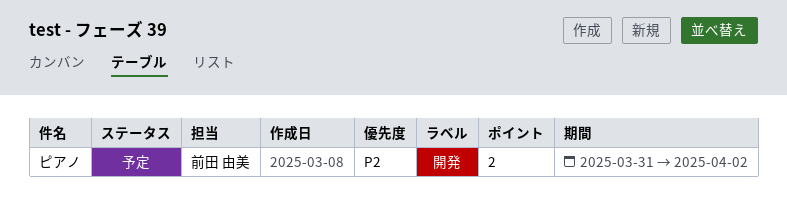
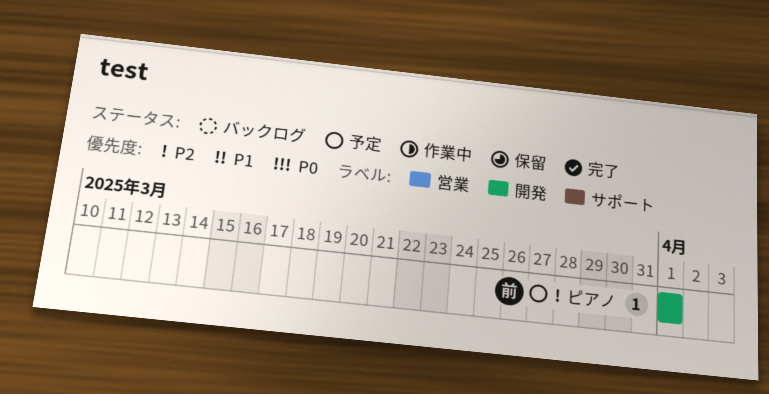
ピアノ, estimate: 2 -> 1
ピアノ, start: Mar 31 -> Apr 1
ピアノ, due: Apr 2 -> Apr 1

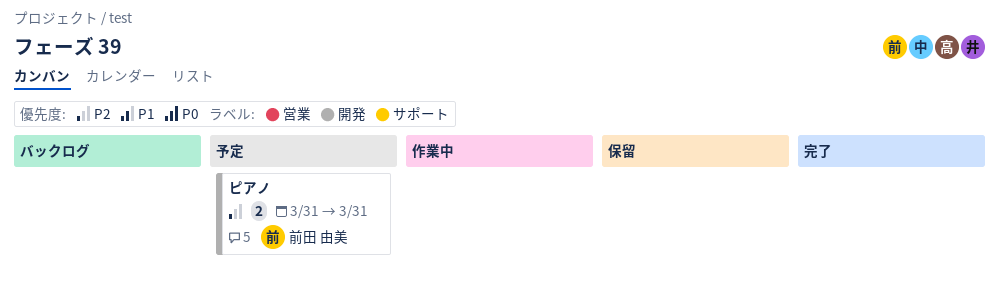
ピアノ, estimate: 1 -> 2
ピアノ, start: Apr 1 -> Mar 31
ピアノ, due: Apr 1 -> Mar 31

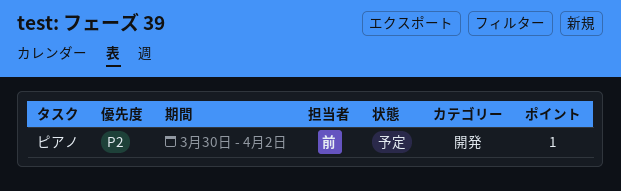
ピアノ, estimate: 2 -> 1
ピアノ, start: Mar 31 -> Mar 30
ピアノ, due: Mar 31 -> Apr 2

